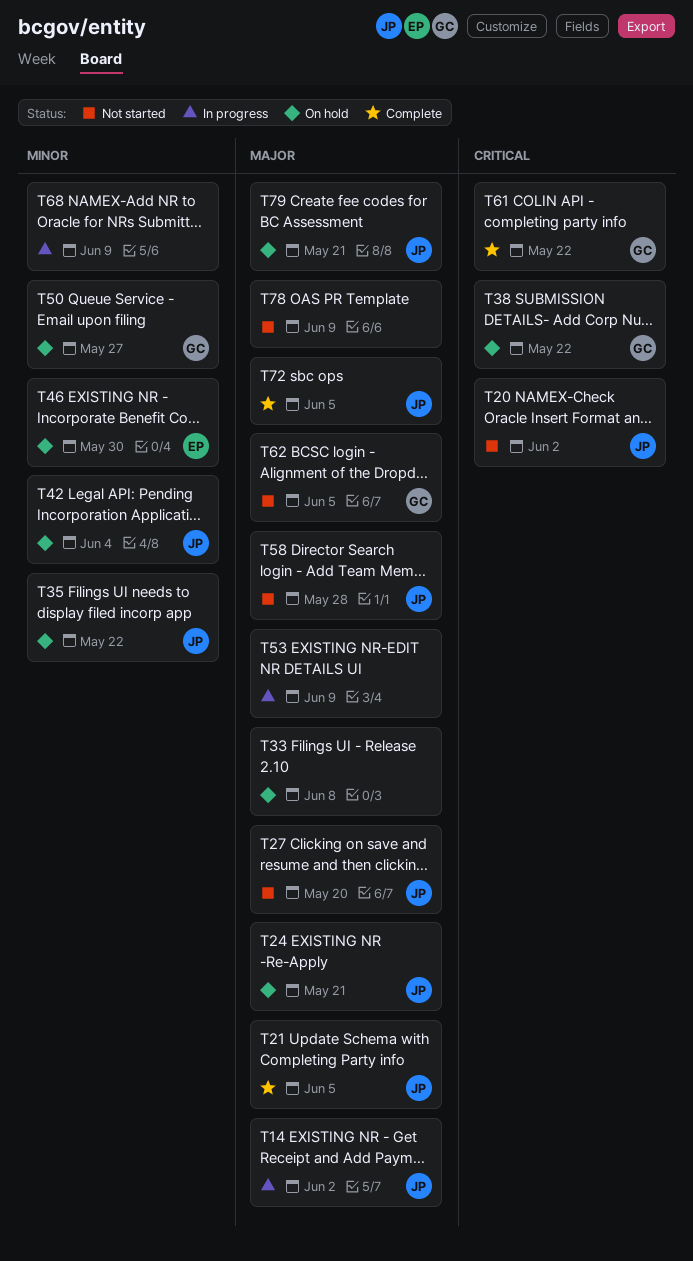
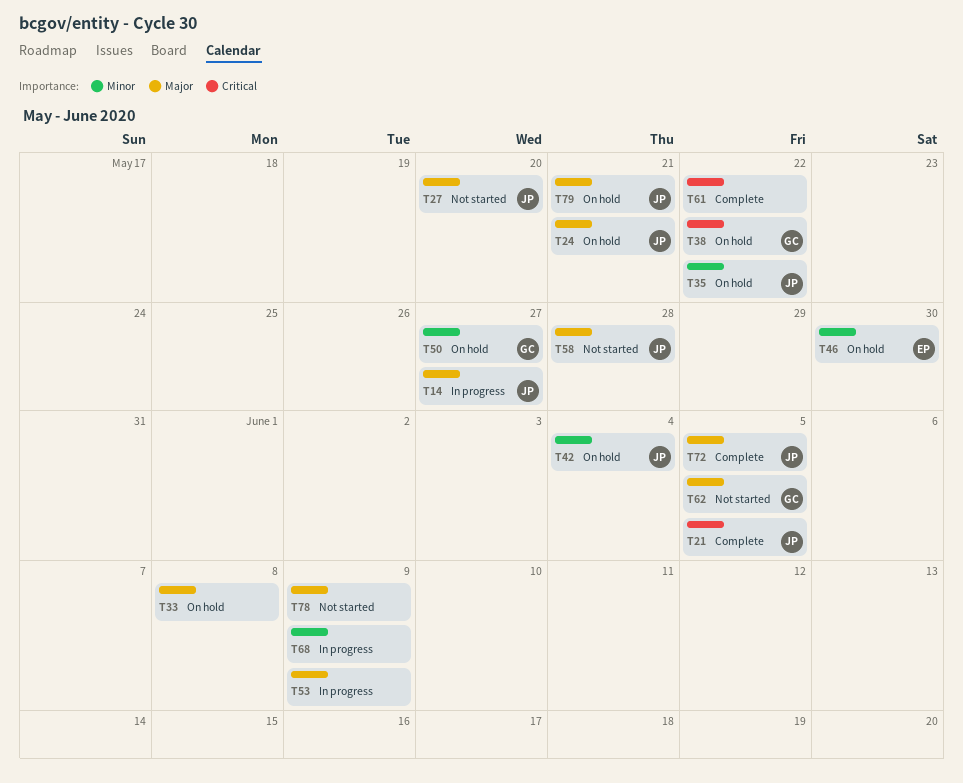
T14, due: Jun 2 -> May 27
T20: present -> none
T21, priority: Major -> Critical
T61, owner: GC -> none

